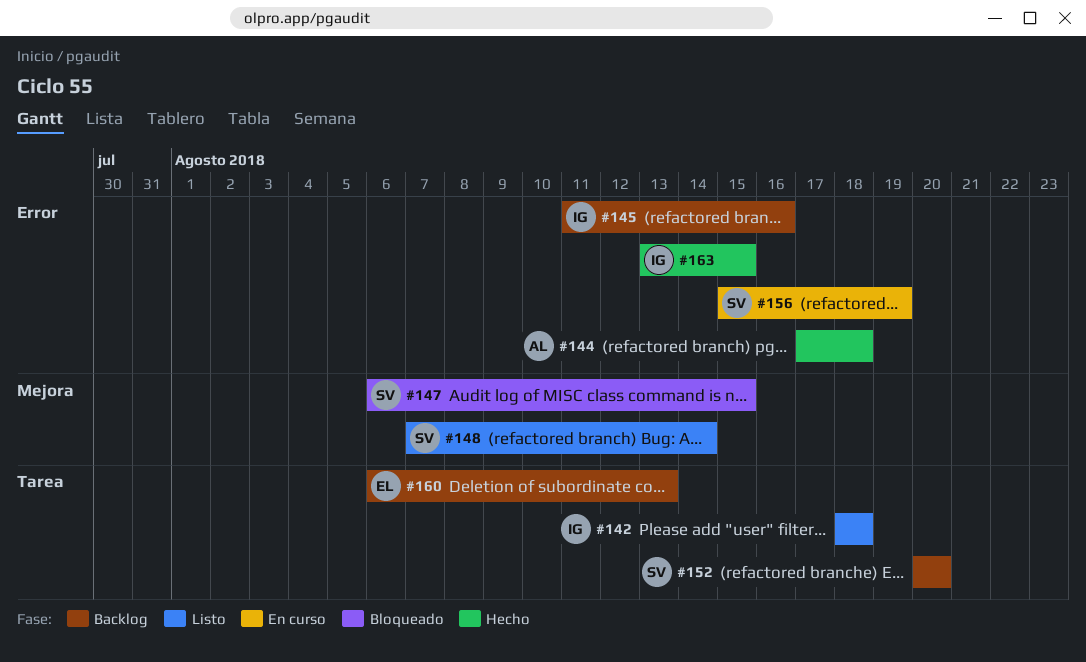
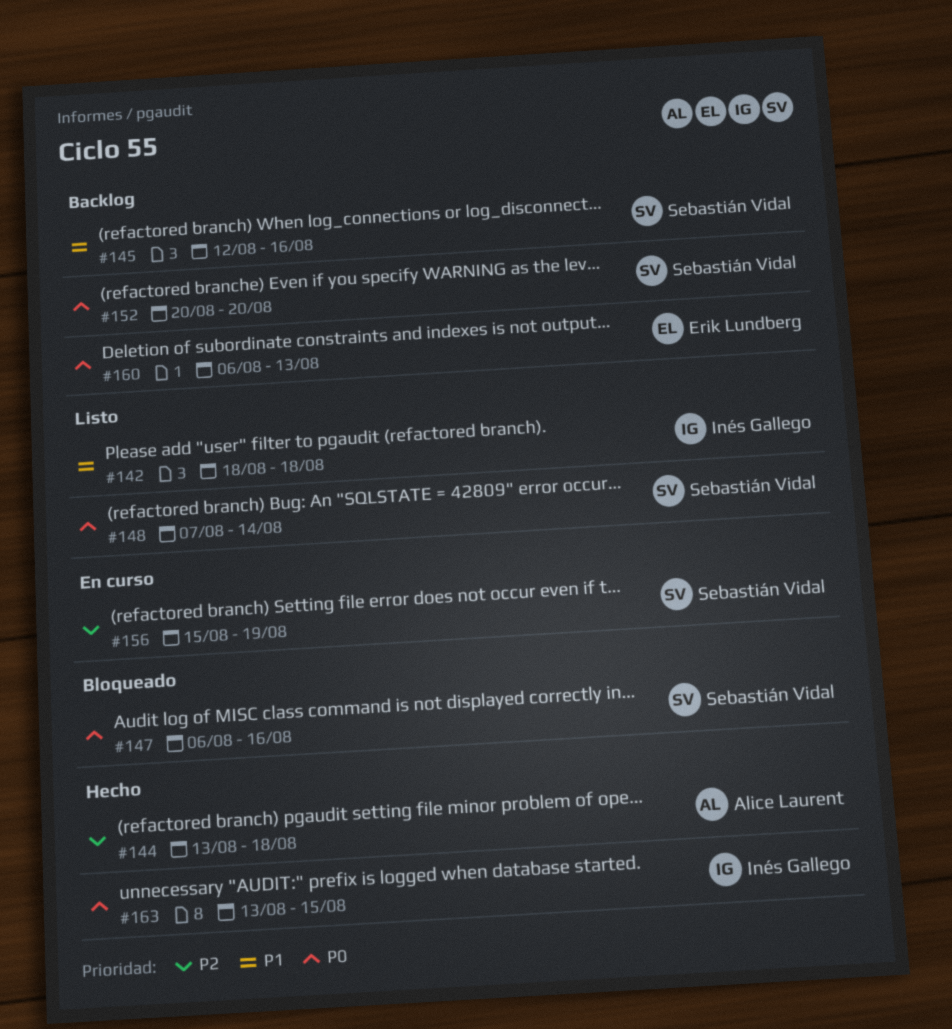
#144, start: Aug 17 -> Aug 13
#145, owner: Inés Gallego -> Sebastián Vidal
#145, start: Aug 11 -> Aug 12
#147, due: Aug 15 -> Aug 16

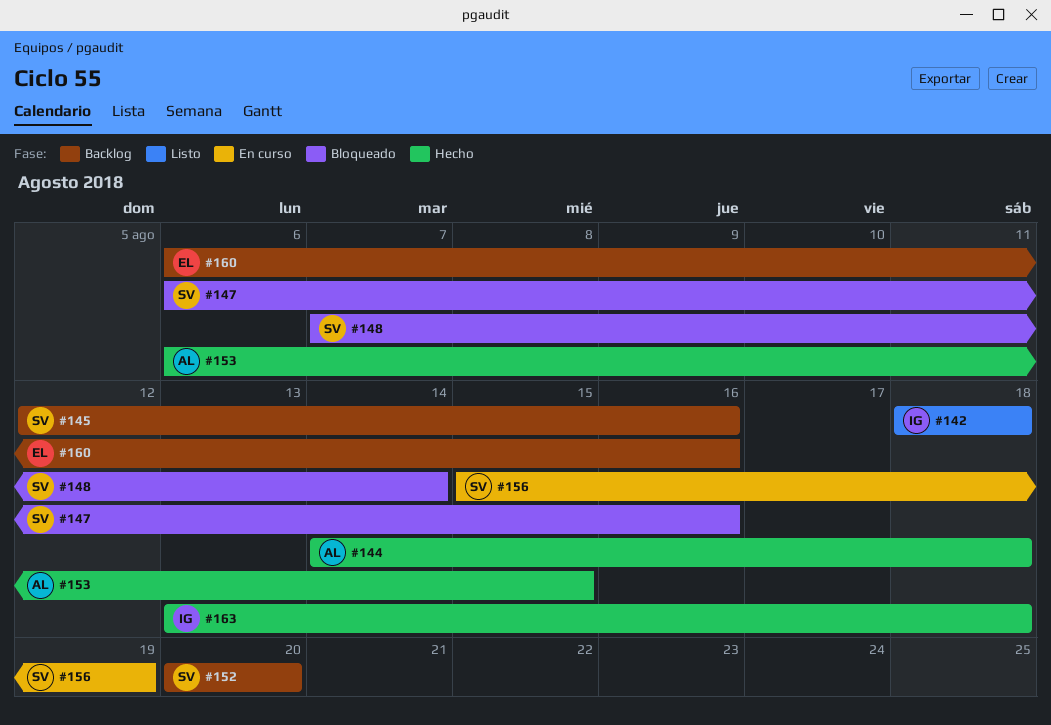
#144, start: Aug 13 -> Aug 14
#148, status: Listo -> Bloqueado
#153: none -> present
#160, due: Aug 13 -> Aug 16
#163, due: Aug 15 -> Aug 18

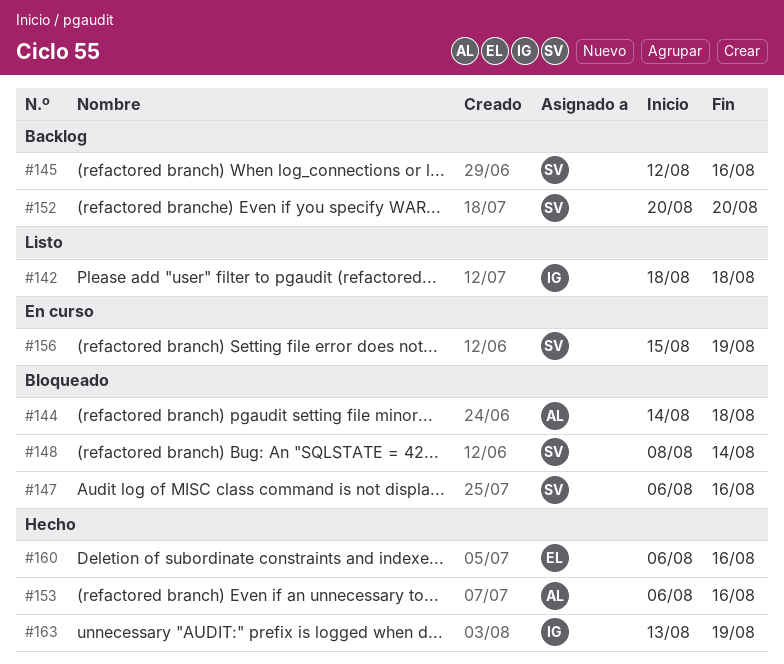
#144, status: Hecho -> Bloqueado
#148, start: Aug 7 -> Aug 8
#153, due: Aug 15 -> Aug 16
#160, status: Backlog -> Hecho
#163, due: Aug 18 -> Aug 19

